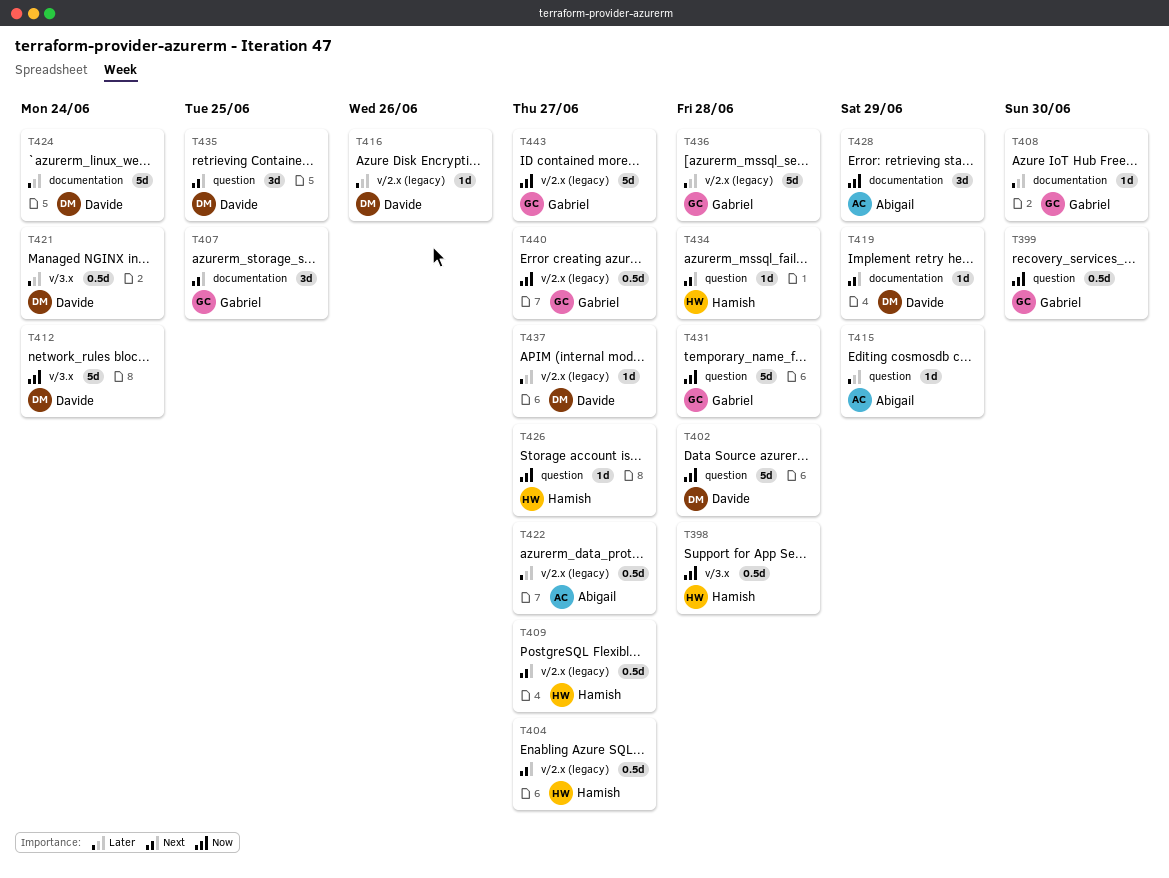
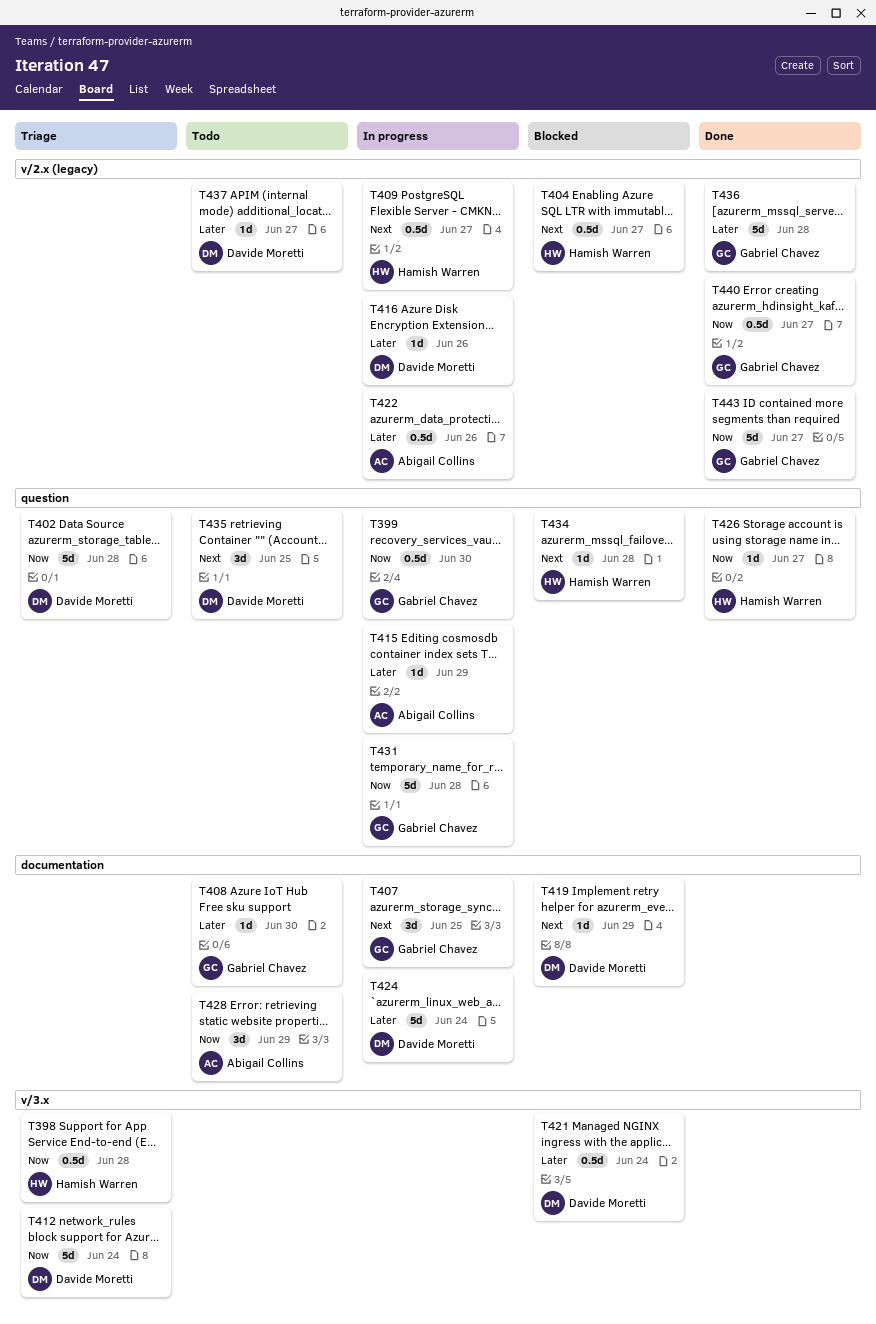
T422, due: Jun 27 -> Jun 26

